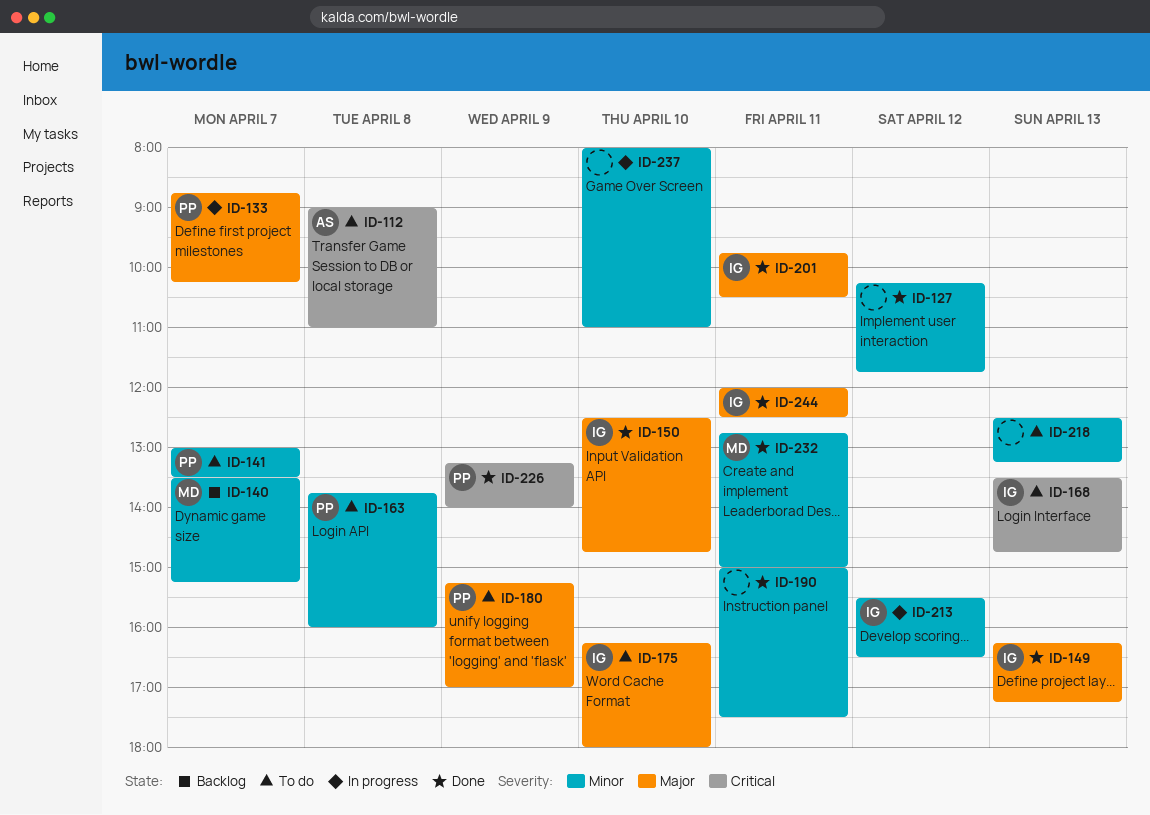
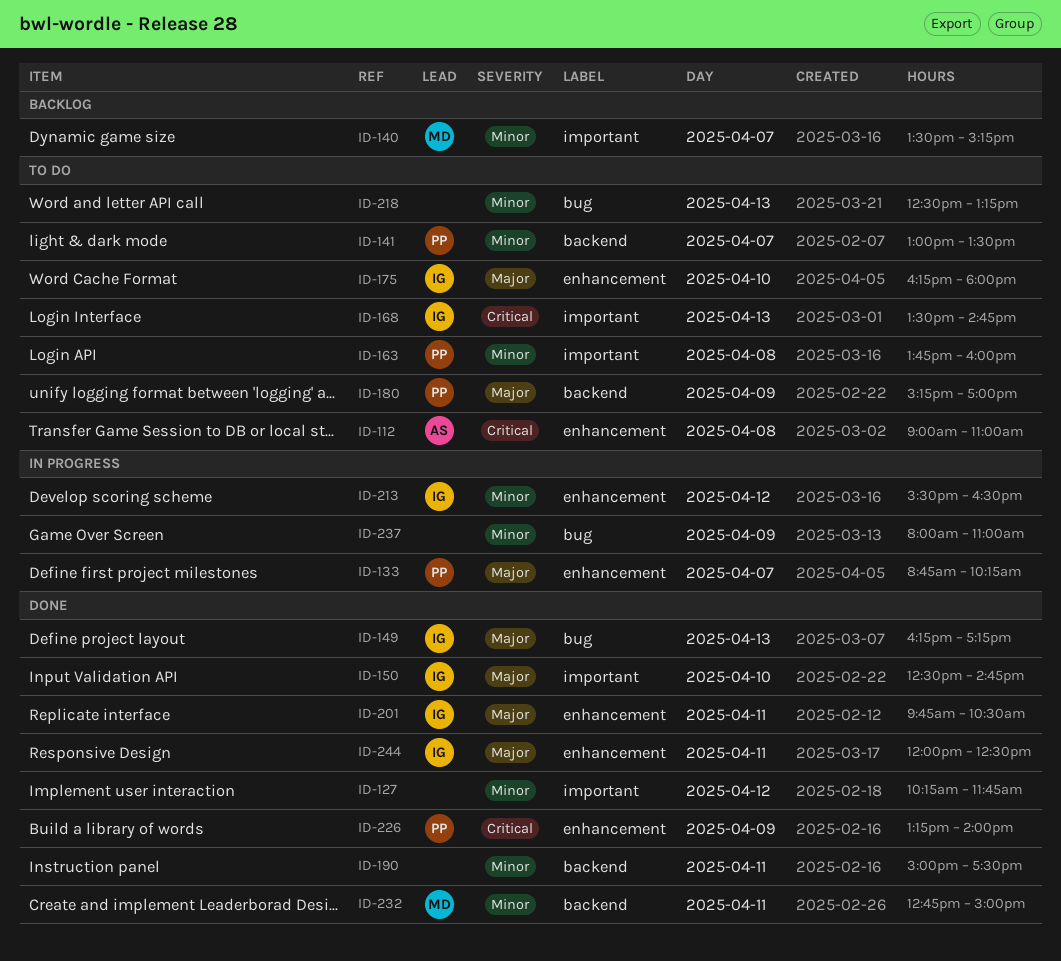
ID-237, day: Apr 10 -> Apr 9

